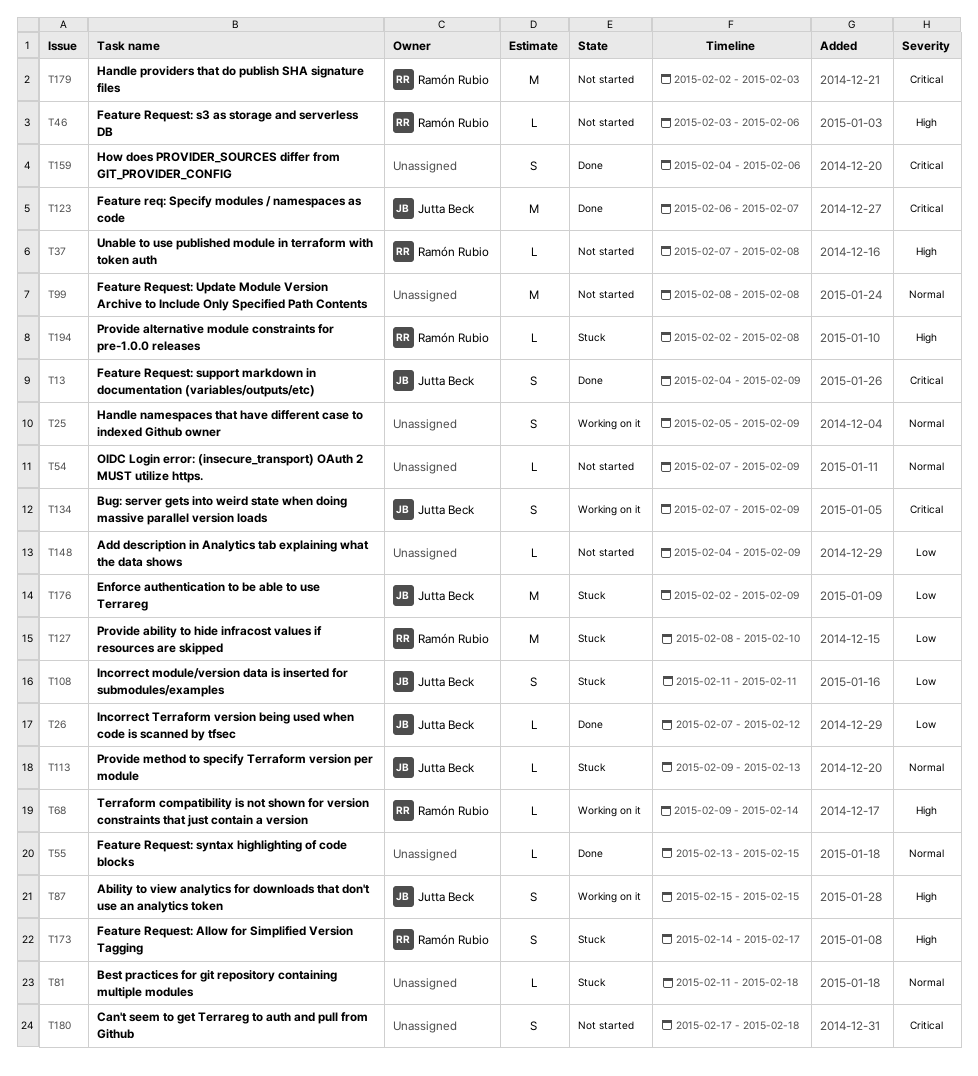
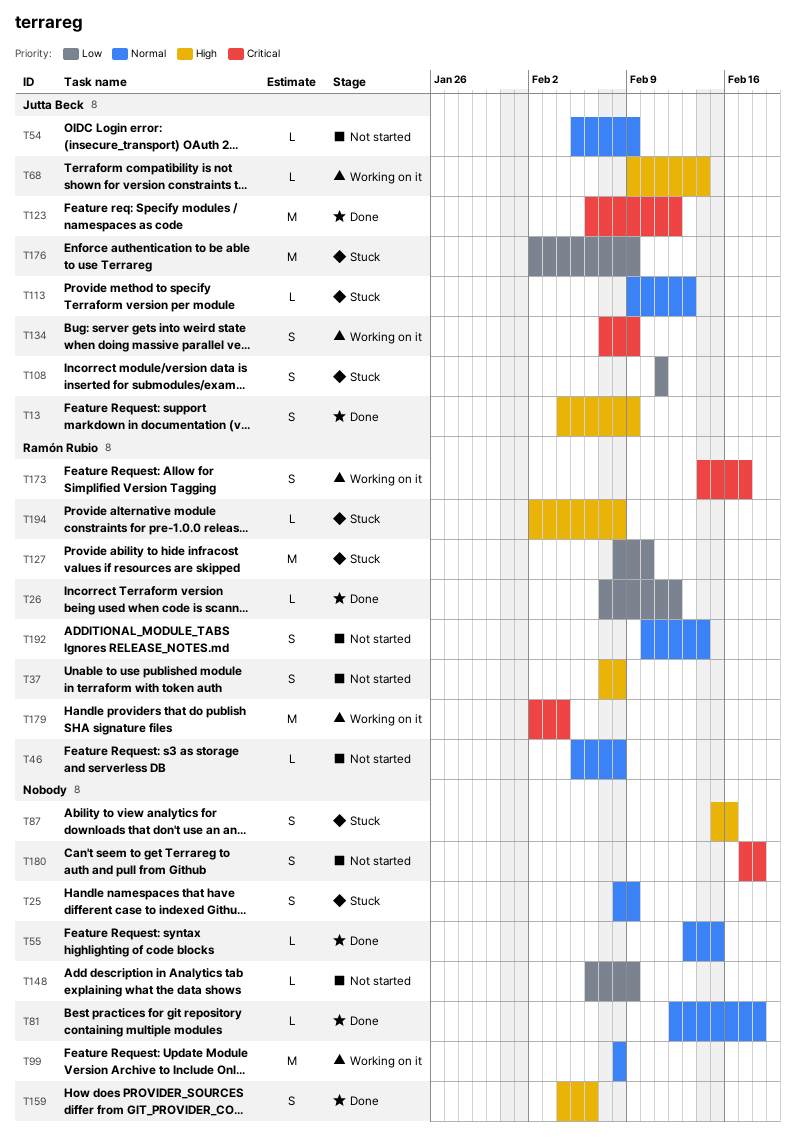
T13, priority: Critical -> High
T25, status: Working on it -> Stuck
T25, start: Feb 5 -> Feb 8
T26, owner: Jutta Beck -> Ramón Rubio
T37, estimate: L -> S
T46, priority: High -> Normal
T46, start: Feb 3 -> Feb 5
T46, due: Feb 6 -> Feb 8
T54, owner: none -> Jutta Beck
T54, start: Feb 7 -> Feb 5
T68, owner: Ramón Rubio -> Jutta Beck
T81, status: Stuck -> Done
T81, start: Feb 11 -> Feb 12
T87, status: Working on it -> Stuck
T87, owner: Jutta Beck -> none
T87, due: Feb 15 -> Feb 16
T99, status: Not started -> Working on it
T123, due: Feb 7 -> Feb 12
T148, start: Feb 4 -> Feb 6
T159, priority: Critical -> High
T173, status: Stuck -> Working on it
T173, priority: High -> Critical
T179, status: Not started -> Working on it
T179, due: Feb 3 -> Feb 4
T192: none -> present

